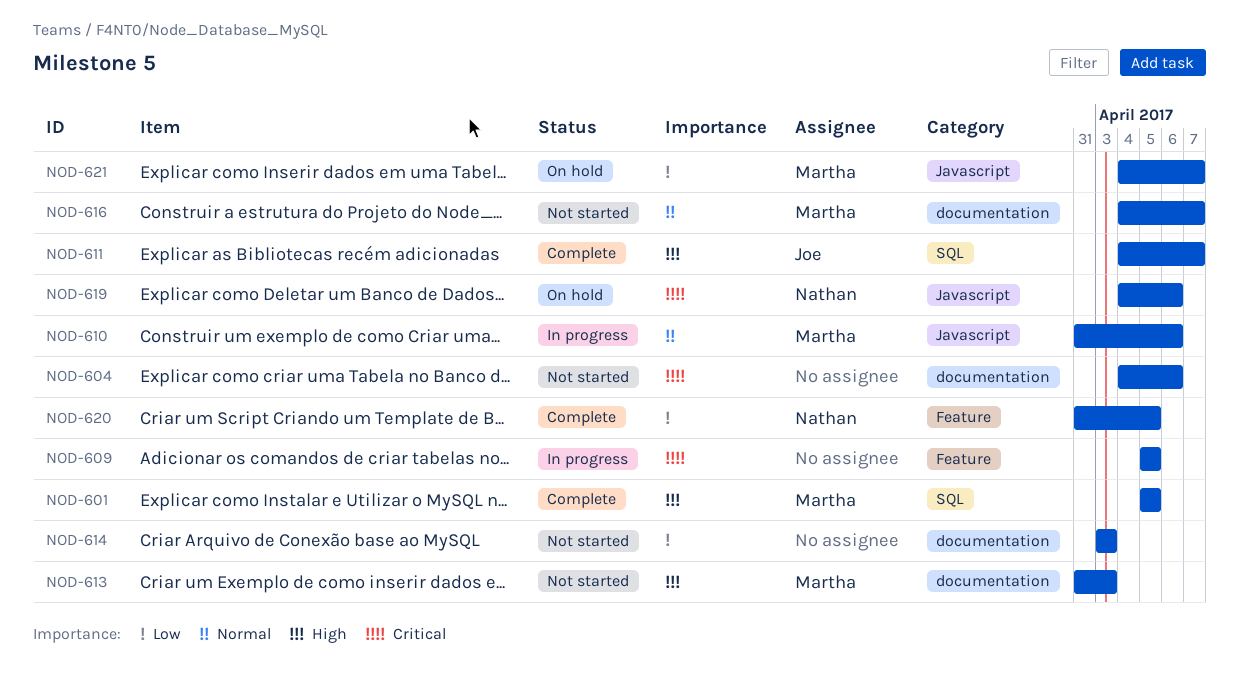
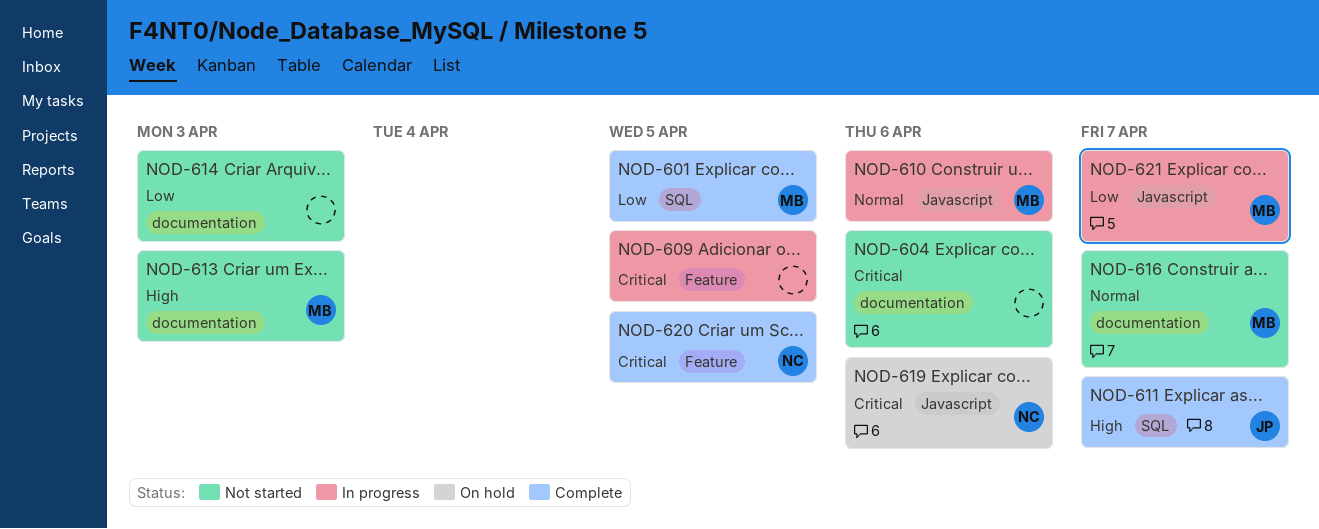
NOD-601, priority: High -> Low
NOD-620, priority: Low -> Critical
NOD-621, status: On hold -> In progress

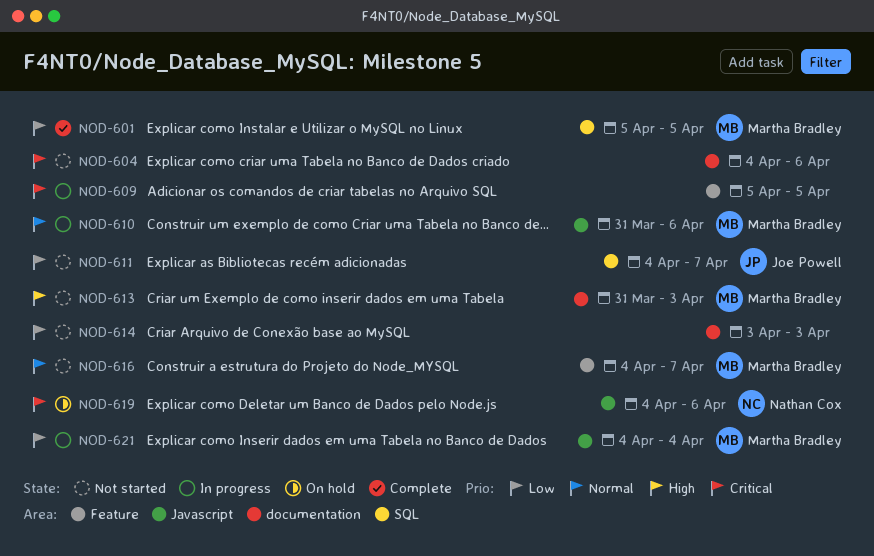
NOD-611, status: Complete -> Not started
NOD-611, priority: High -> Low
NOD-616, label: documentation -> Feature
NOD-620: present -> none
NOD-621, due: Apr 7 -> Apr 4

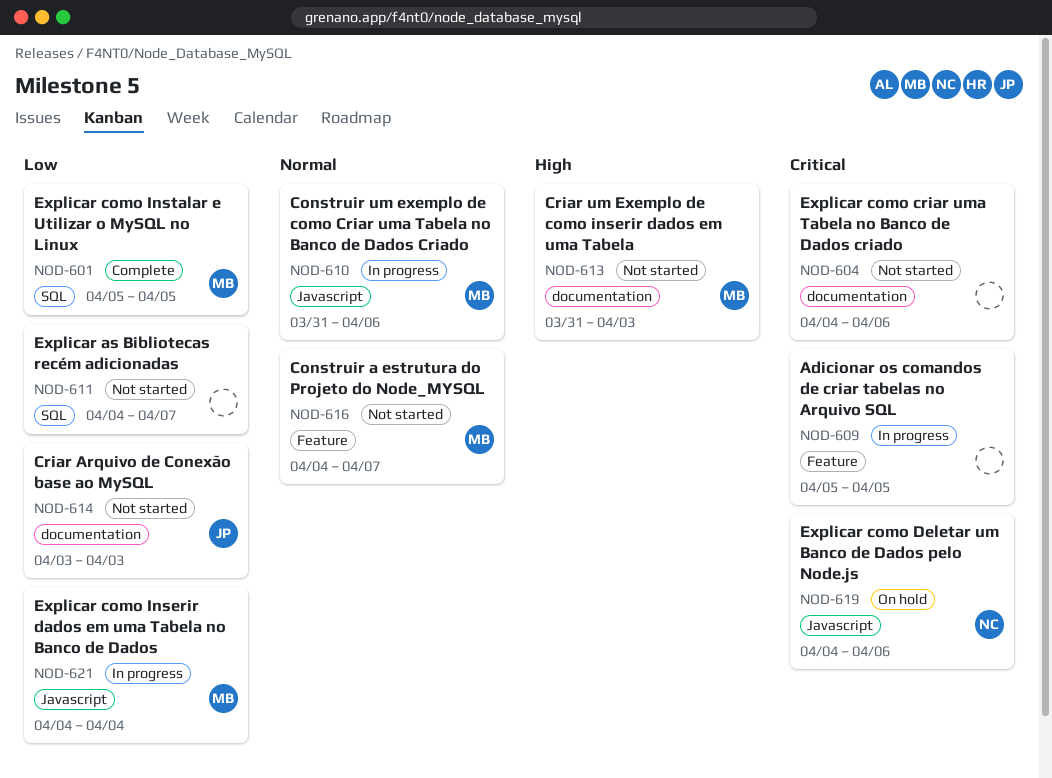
NOD-611, owner: Joe Powell -> none
NOD-614, owner: none -> Joe Powell

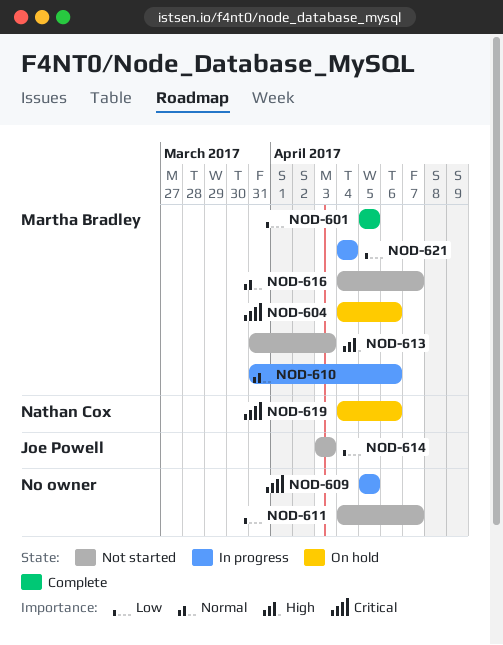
NOD-604, status: Not started -> On hold
NOD-604, owner: none -> Martha Bradley

